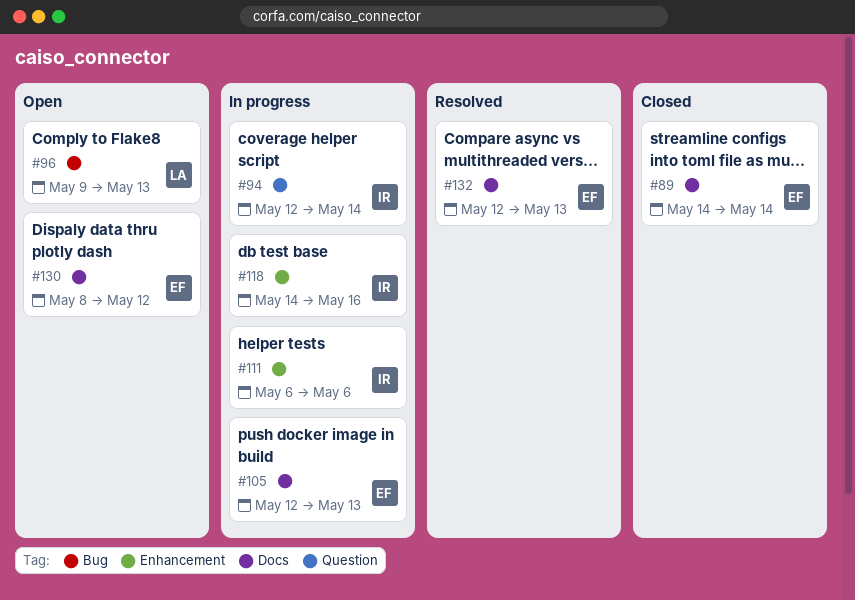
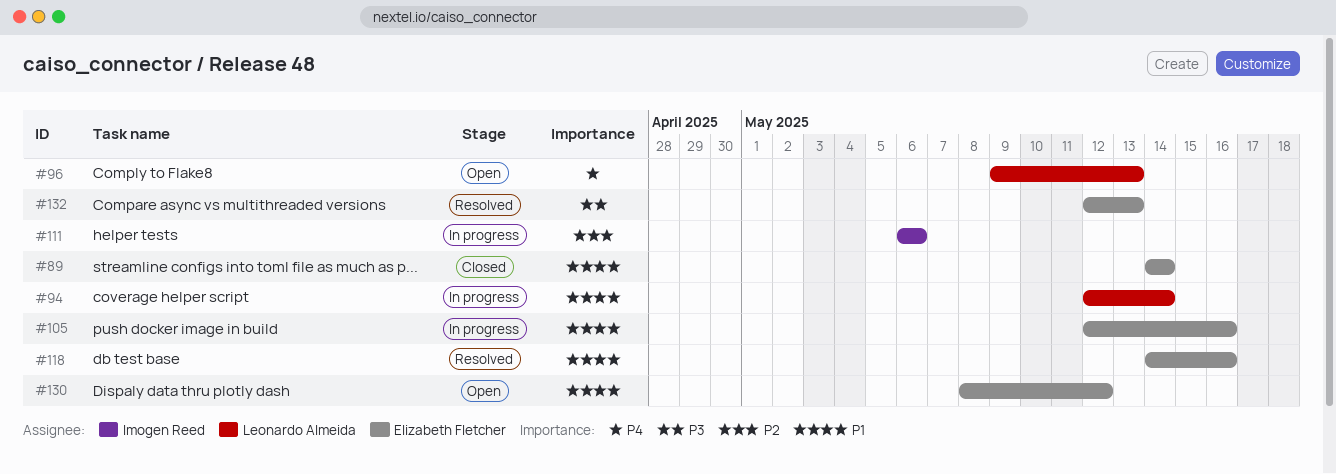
#94, owner: Imogen Reed -> Leonardo Almeida
#105, due: May 13 -> May 16
#118, status: In progress -> Resolved
#118, owner: Imogen Reed -> Elizabeth Fletcher

